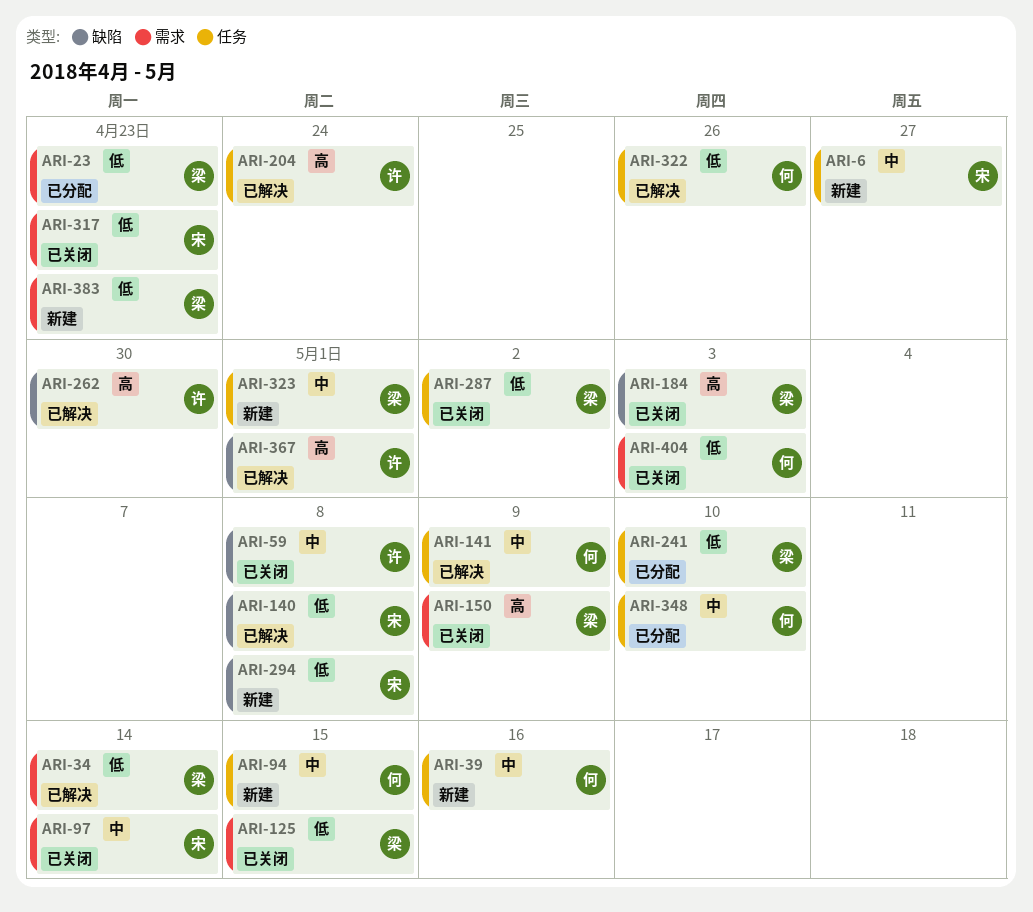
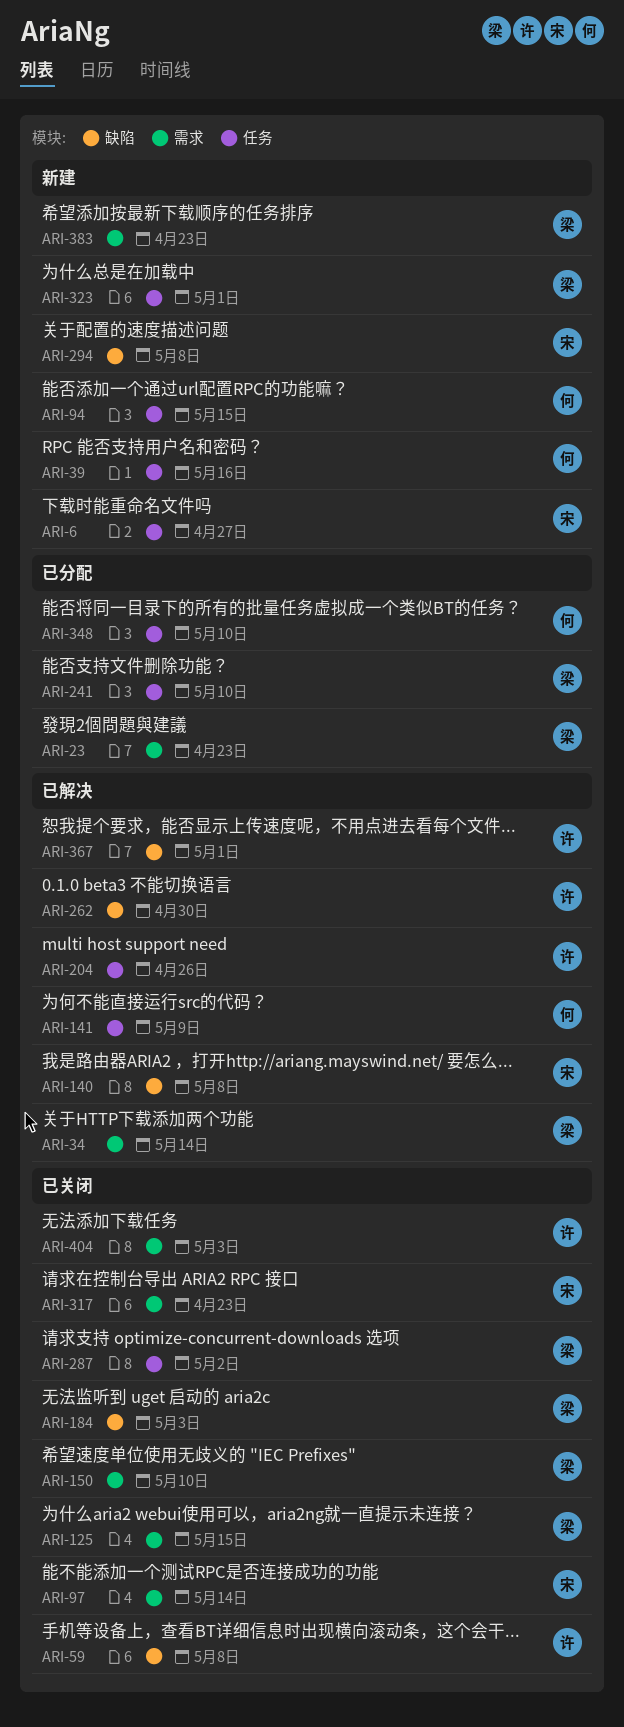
ARI-150, due: May 9 -> May 10
ARI-204, due: Apr 24 -> Apr 26
ARI-322: present -> none
ARI-404, owner: 何 -> 许

